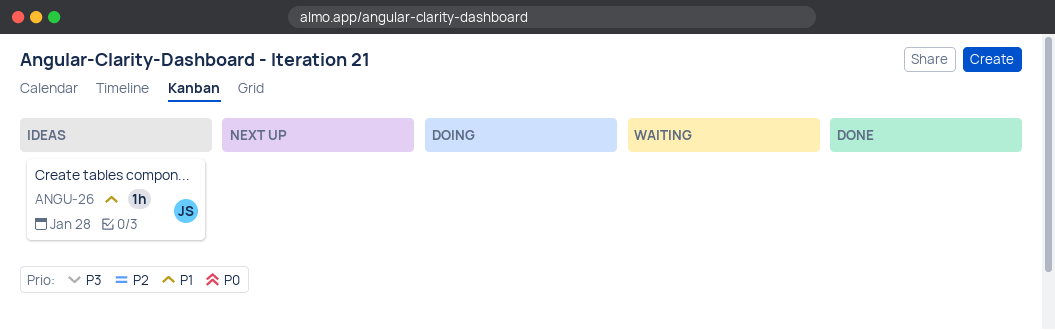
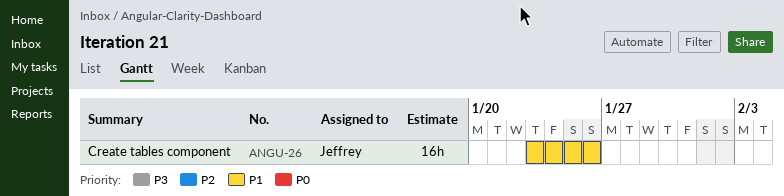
ANGU-26, estimate: 1h -> 16h
ANGU-26, due: Jan 28 -> Jan 26

